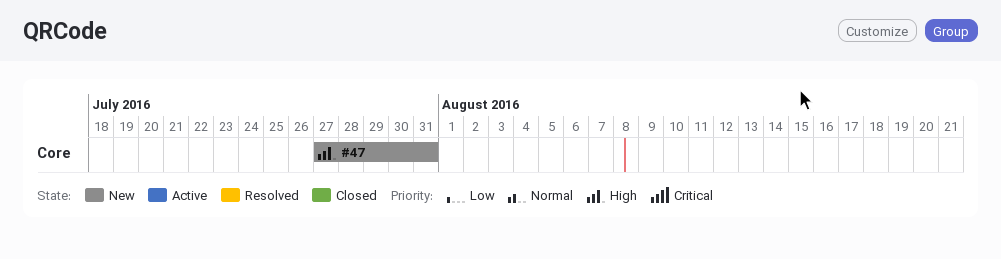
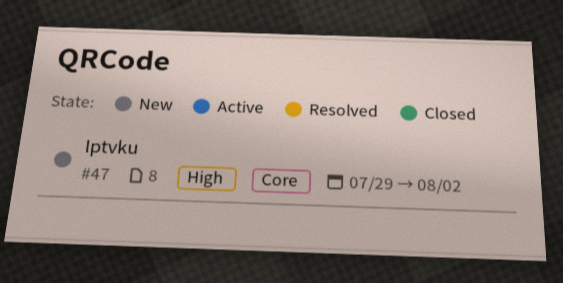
#47, start: Jul 27 -> Jul 29
#47, due: Jul 31 -> Aug 2

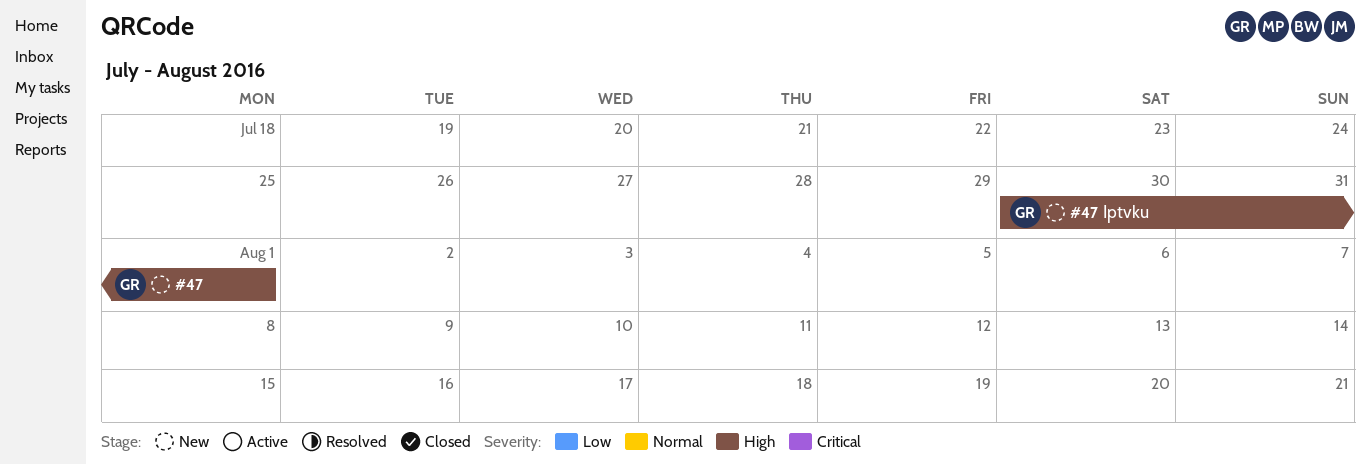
#47, start: Jul 29 -> Jul 30
#47, due: Aug 2 -> Aug 1

